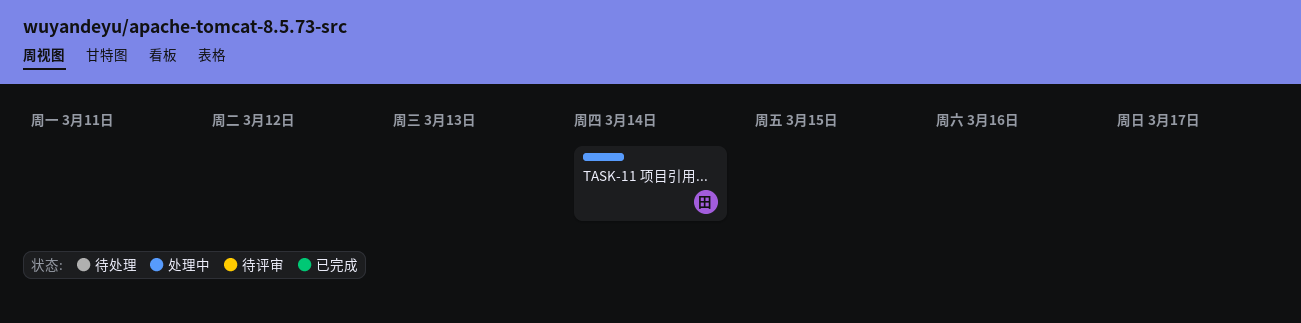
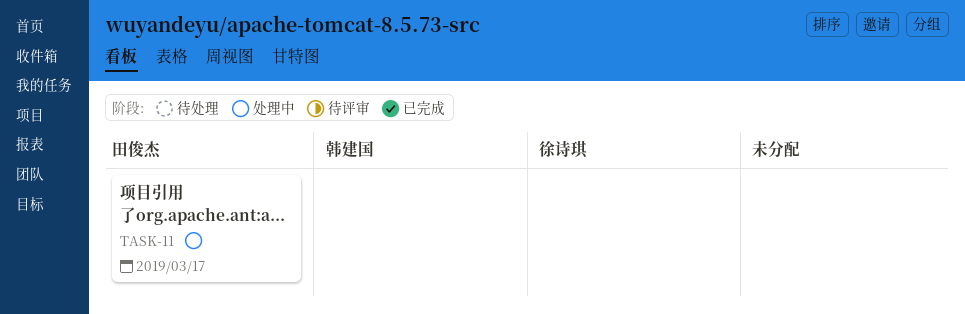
TASK-11, due: Mar 14 -> Mar 17

